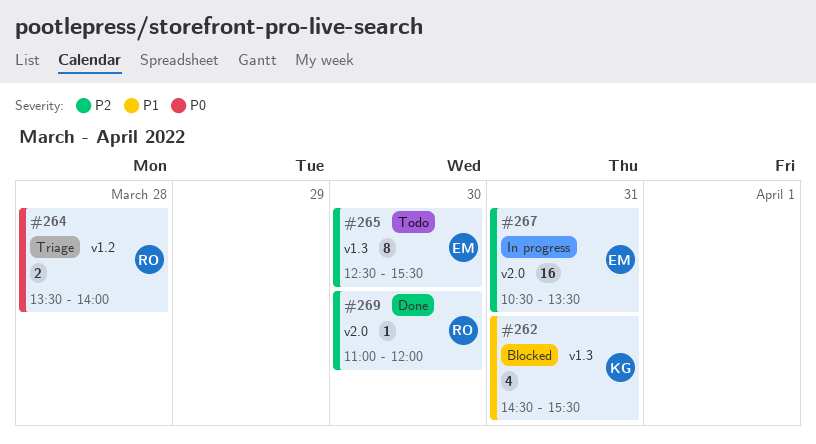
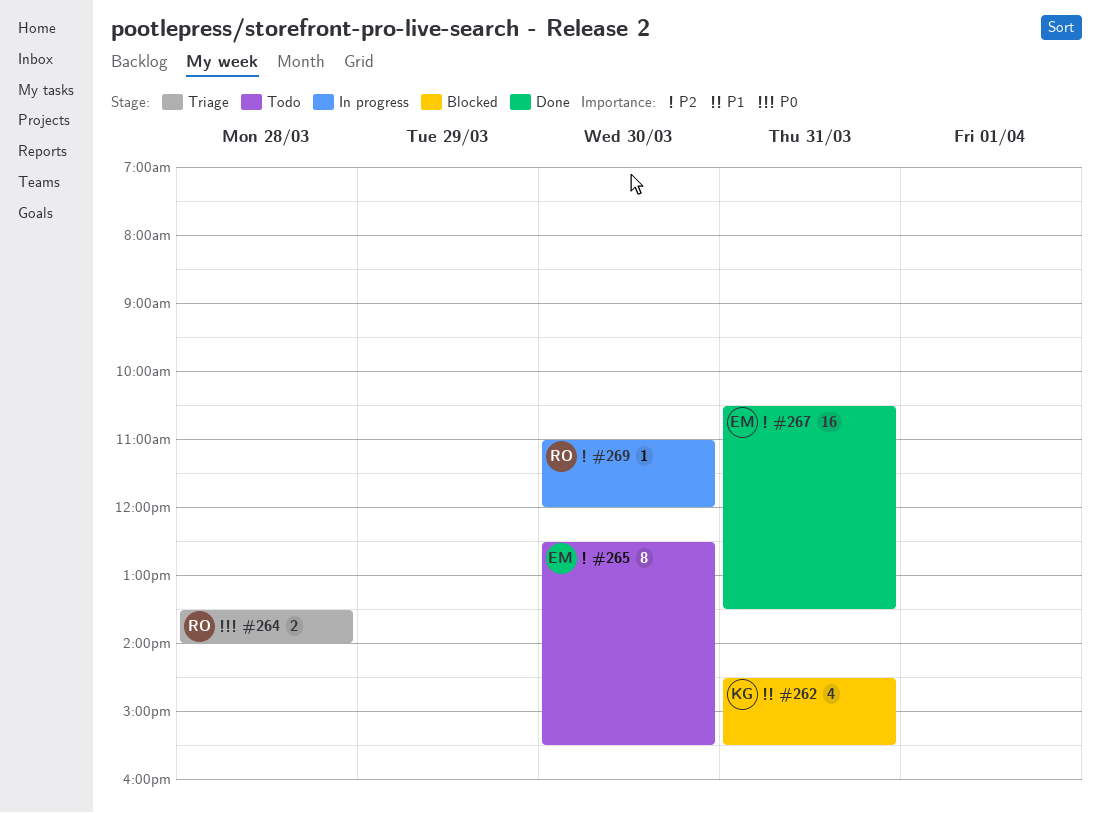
#267, status: In progress -> Done
#269, status: Done -> In progress

